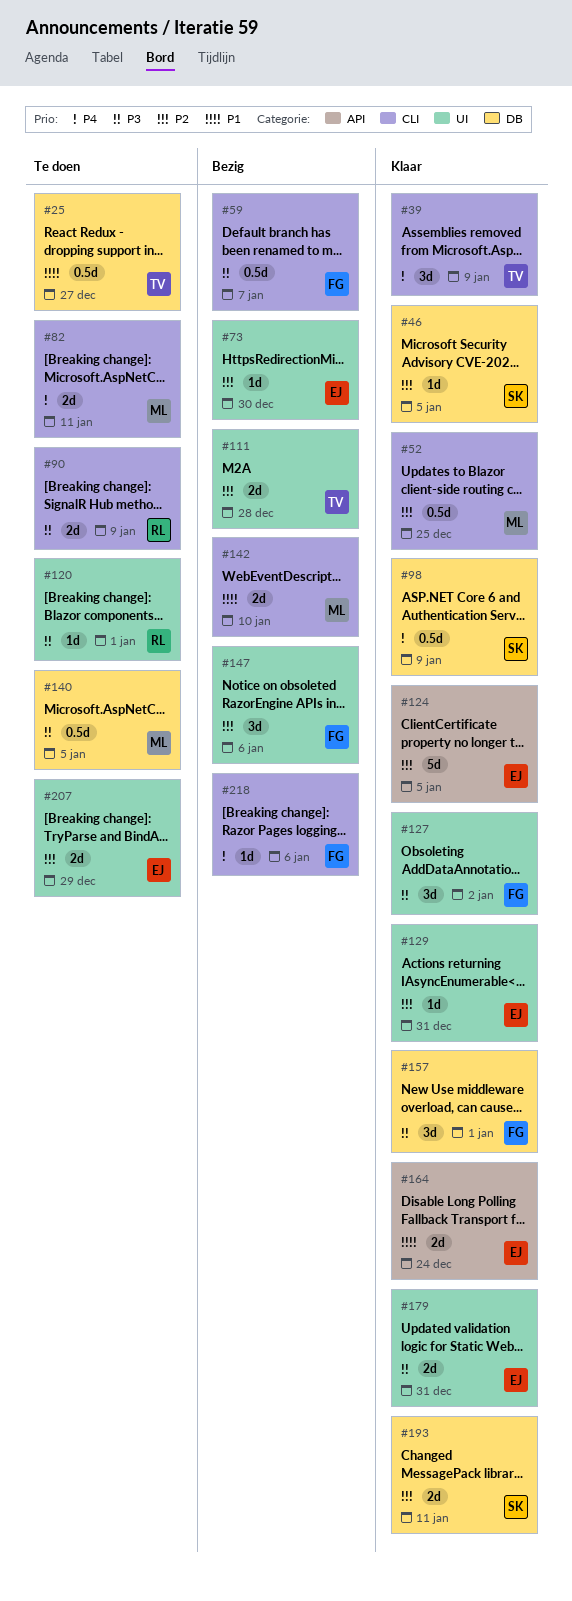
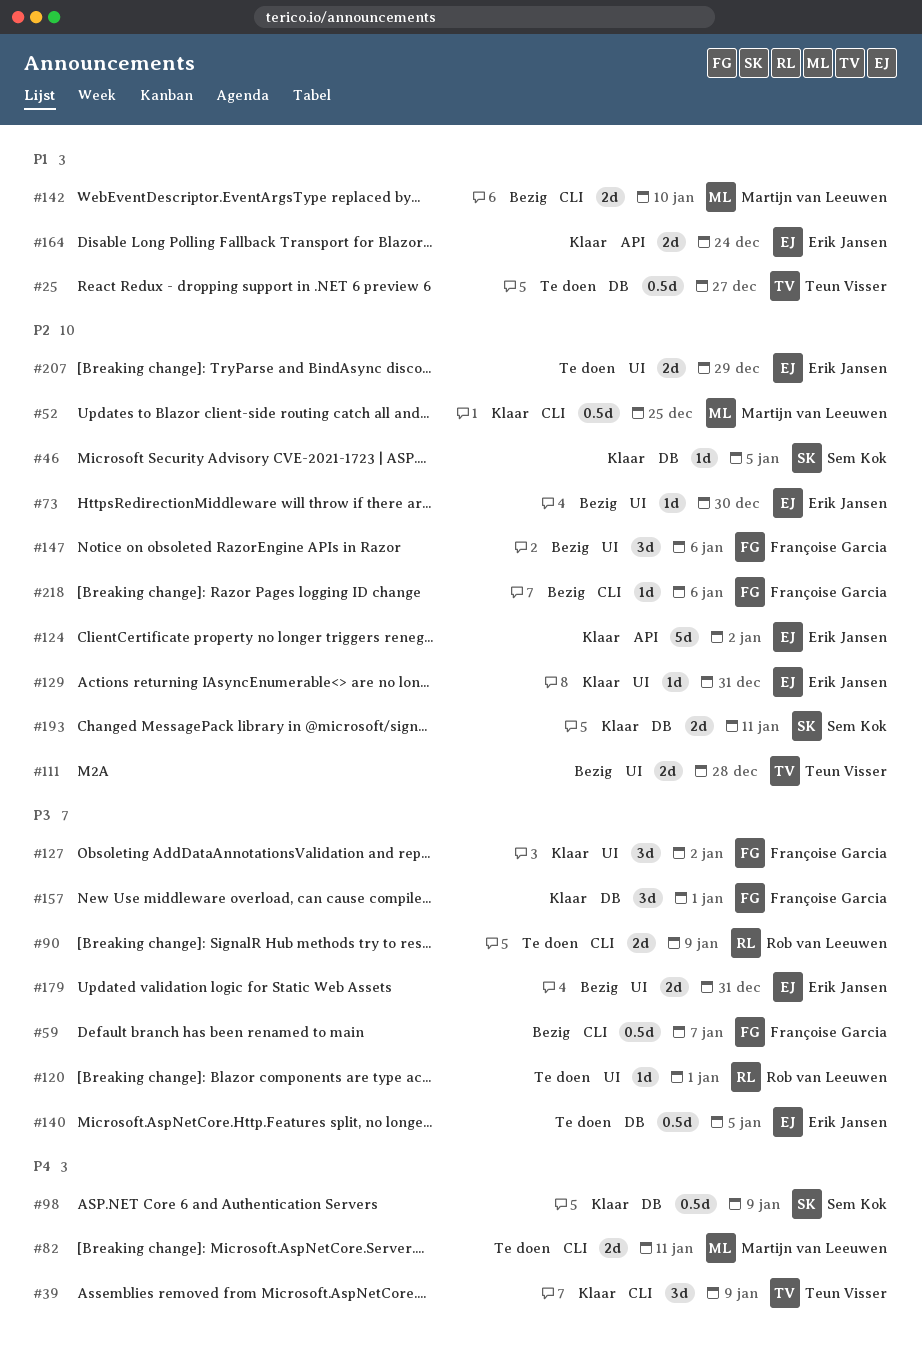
#124, due: Jan 5 -> Jan 2
#140, owner: Martijn van Leeuwen -> Erik Jansen
#179, status: Klaar -> Bezig
#218, priority: P4 -> P2

